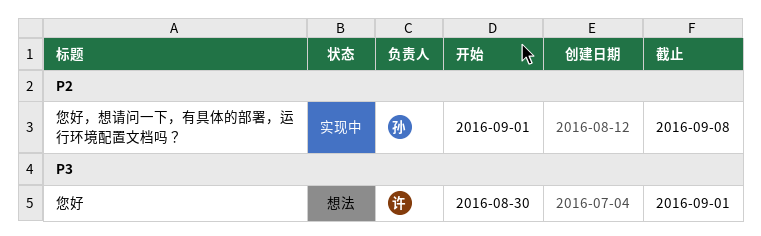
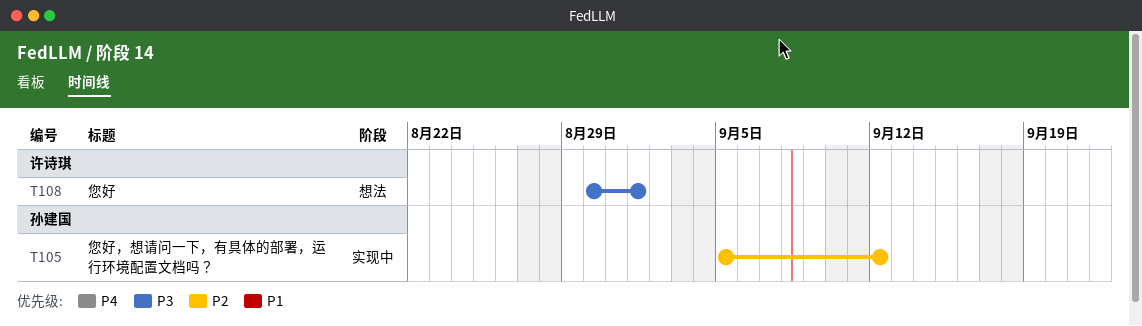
您好，想请问一下，有具体的部署，运行环境配置文档吗？, start: Sep 1 -> Sep 5
您好，想请问一下，有具体的部署，运行环境配置文档吗？, due: Sep 8 -> Sep 12

